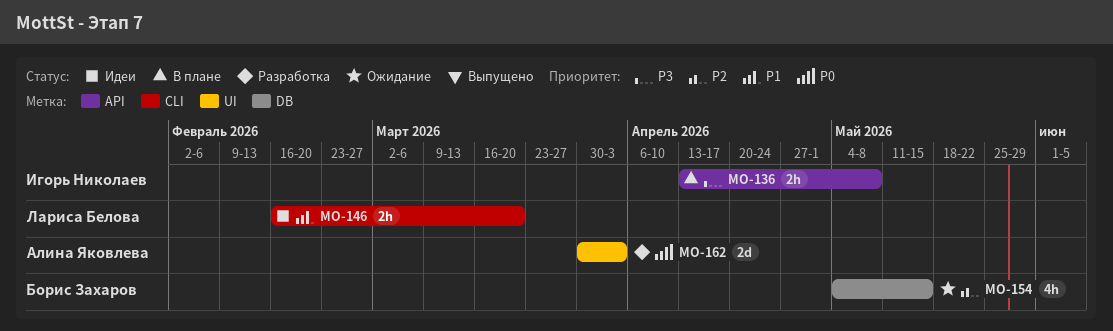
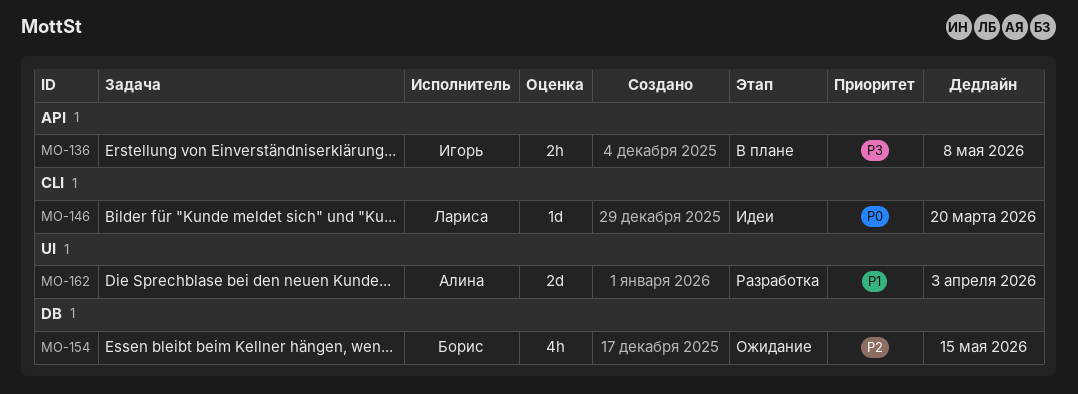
MO-146, priority: P1 -> P0
MO-146, estimate: 2h -> 1d
MO-162, priority: P0 -> P1

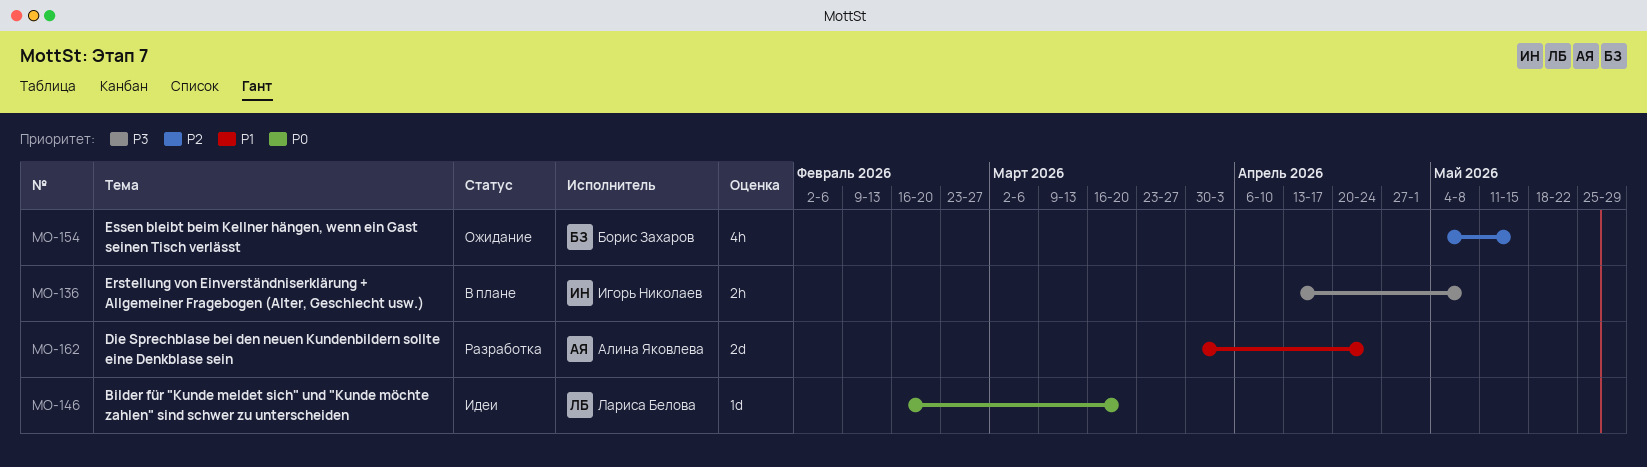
MO-162, due: Apr 3 -> Apr 24

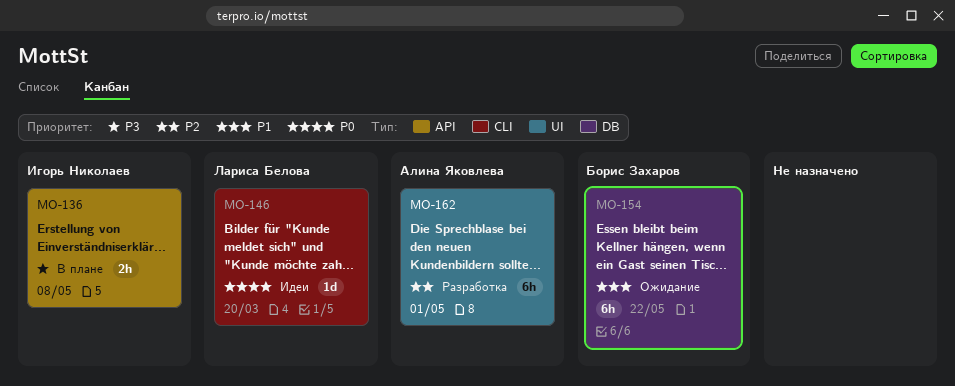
MO-154, priority: P2 -> P1
MO-154, estimate: 4h -> 6h
MO-154, due: May 15 -> May 22
MO-162, priority: P1 -> P2
MO-162, estimate: 2d -> 6h
MO-162, due: Apr 24 -> May 1

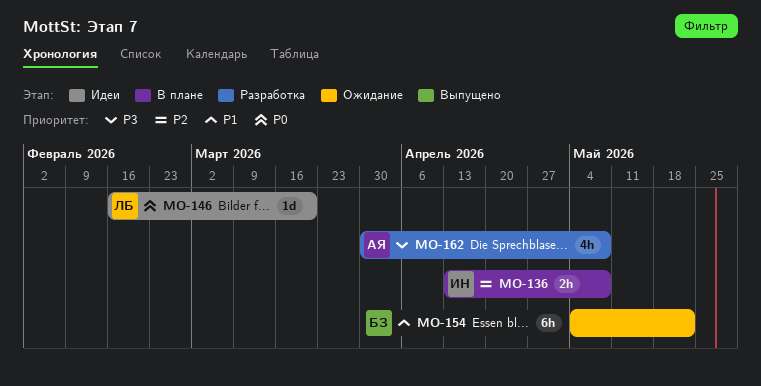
MO-136, priority: P3 -> P2
MO-162, priority: P2 -> P3
MO-162, estimate: 6h -> 4h
MO-162, due: May 1 -> May 8

